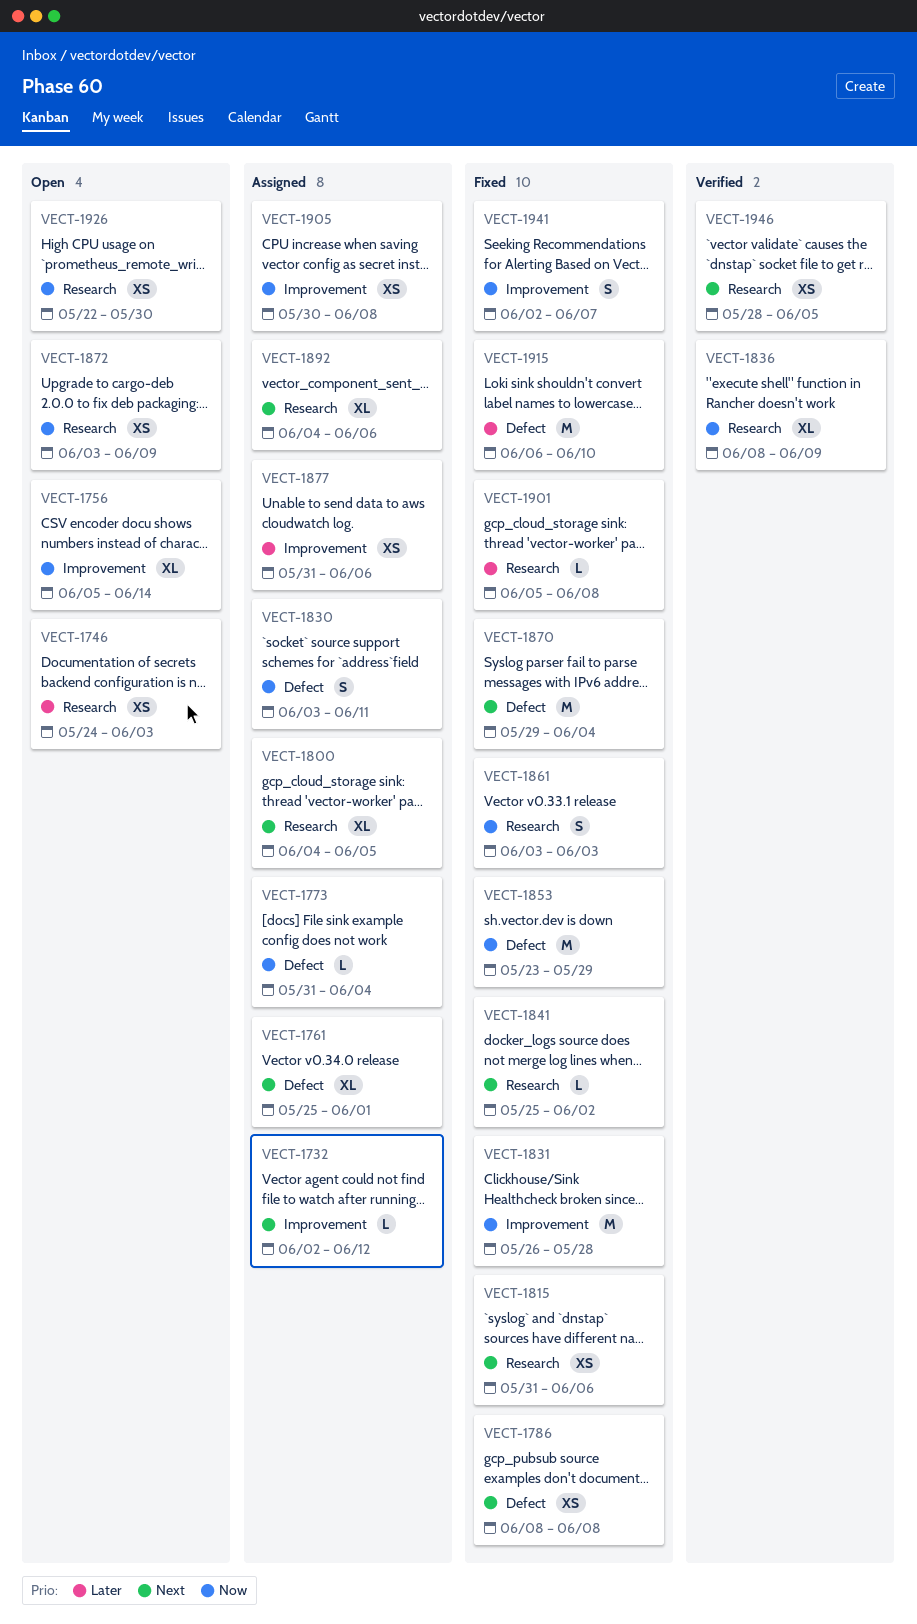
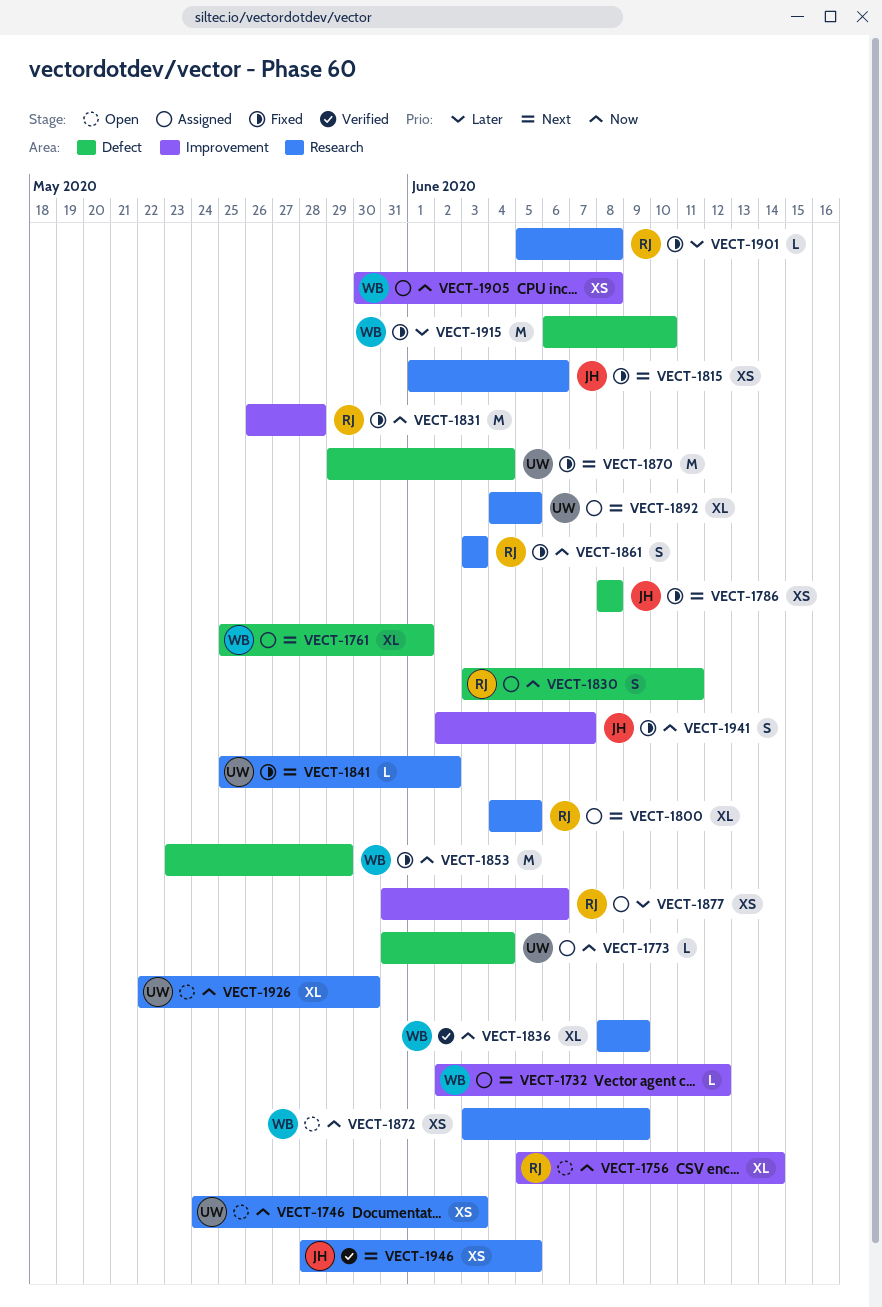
VECT-1746, priority: Later -> Now
VECT-1815, start: May 31 -> Jun 1
VECT-1892, due: Jun 6 -> Jun 5
VECT-1926, estimate: XS -> XL

